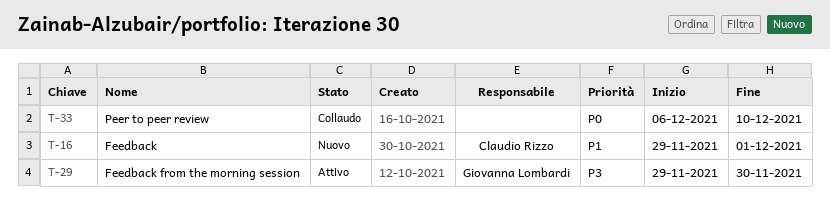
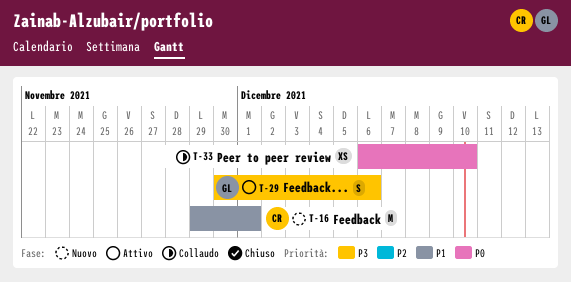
T-29, start: Nov 29 -> Nov 30
T-29, due: Nov 30 -> Dec 6

